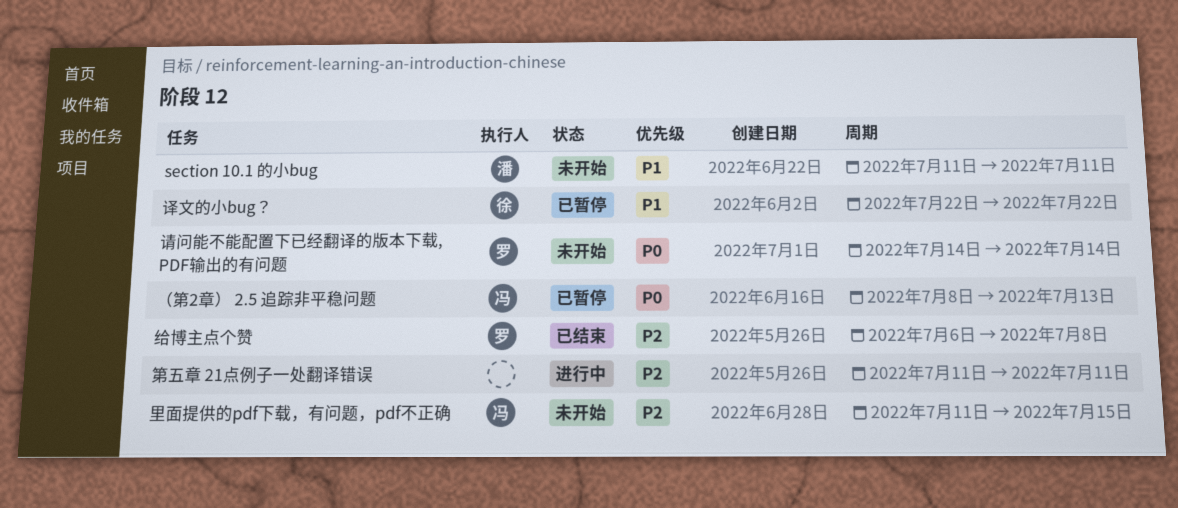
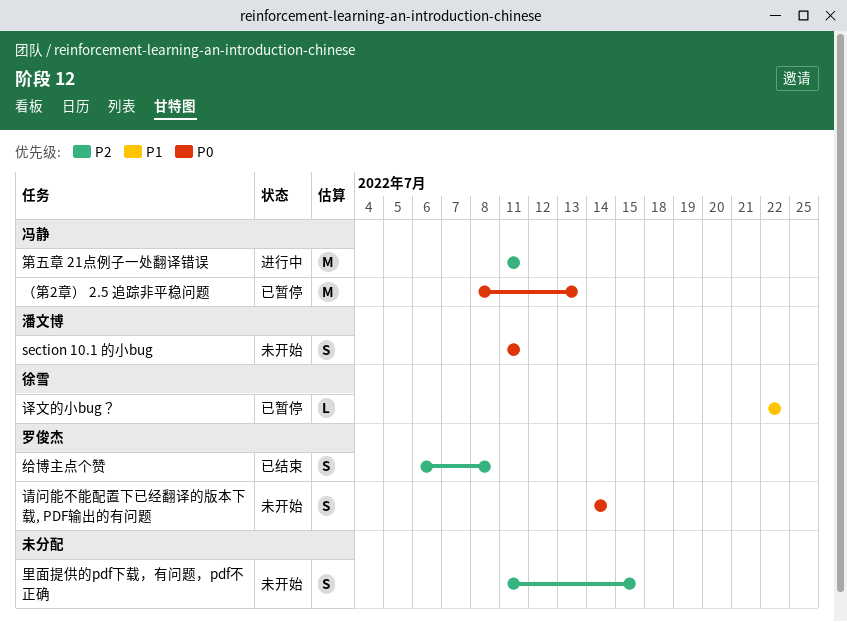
section 10.1 的小bug, priority: P1 -> P0
第五章 21点例子一处翻译错误, owner: none -> 冯静
里面提供的pdf下载，有问题，pdf不正确, owner: 冯静 -> none

